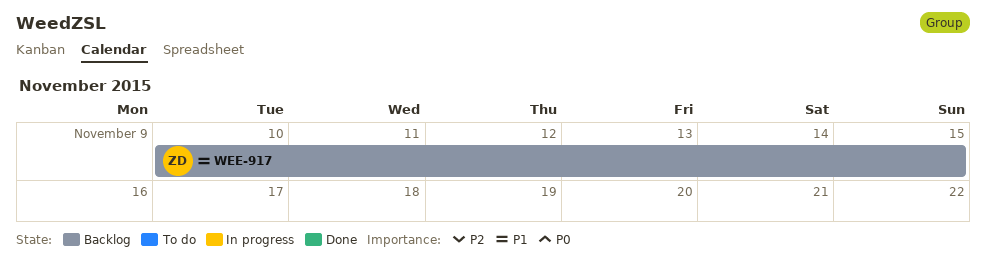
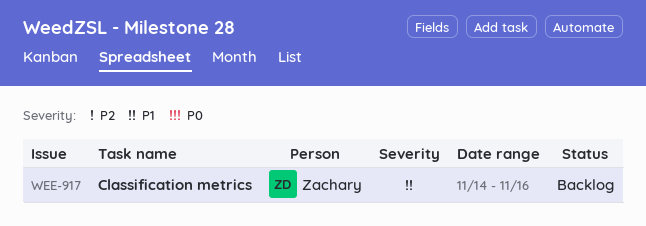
WEE-917, start: Nov 10 -> Nov 14
WEE-917, due: Nov 15 -> Nov 16

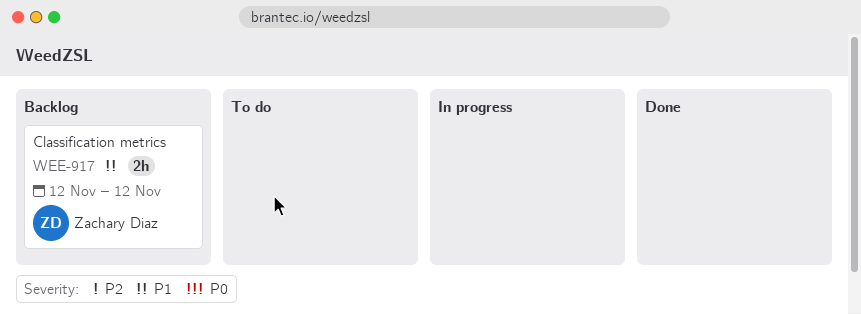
WEE-917, start: Nov 14 -> Nov 12
WEE-917, due: Nov 16 -> Nov 12

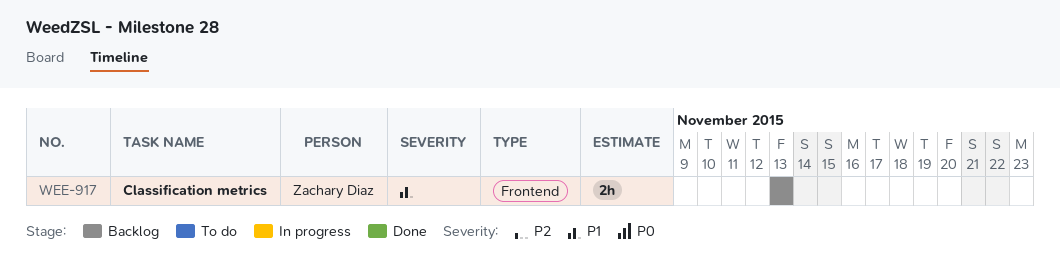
WEE-917, start: Nov 12 -> Nov 13
WEE-917, due: Nov 12 -> Nov 13

